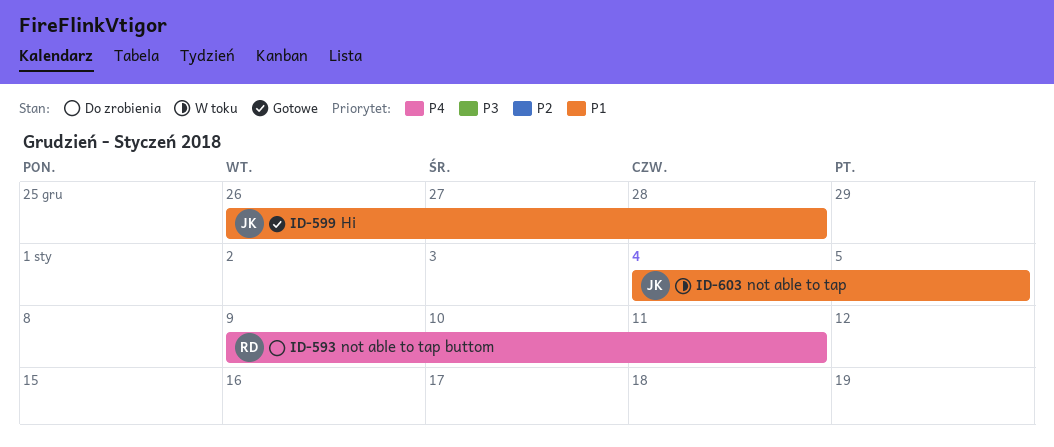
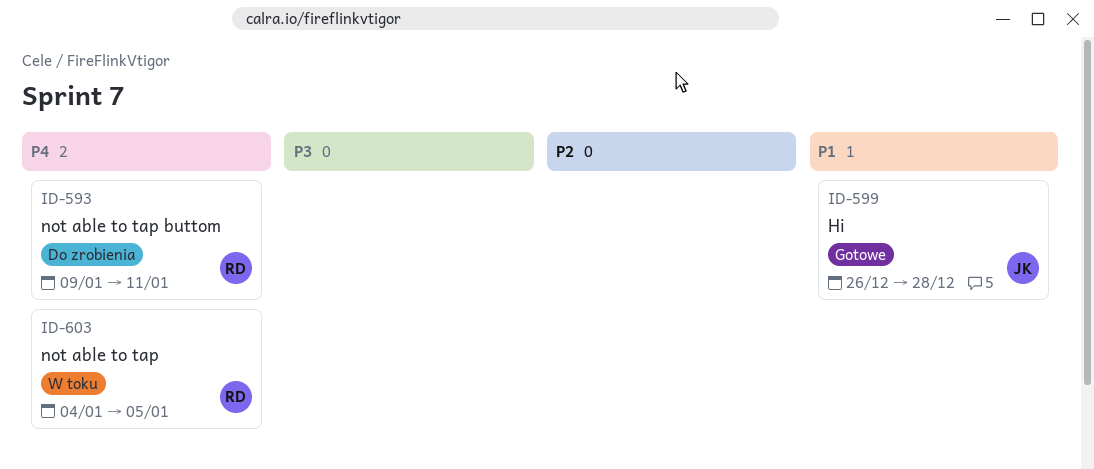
ID-603, owner: JK -> RD
ID-603, priority: P1 -> P4

